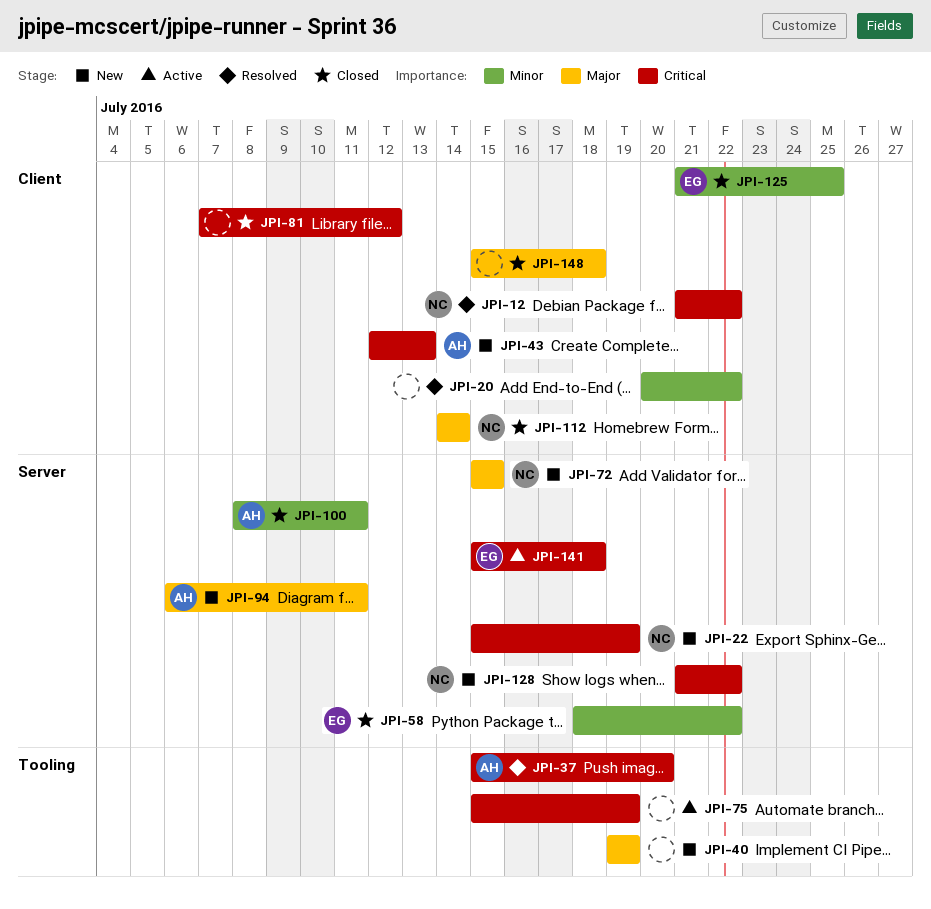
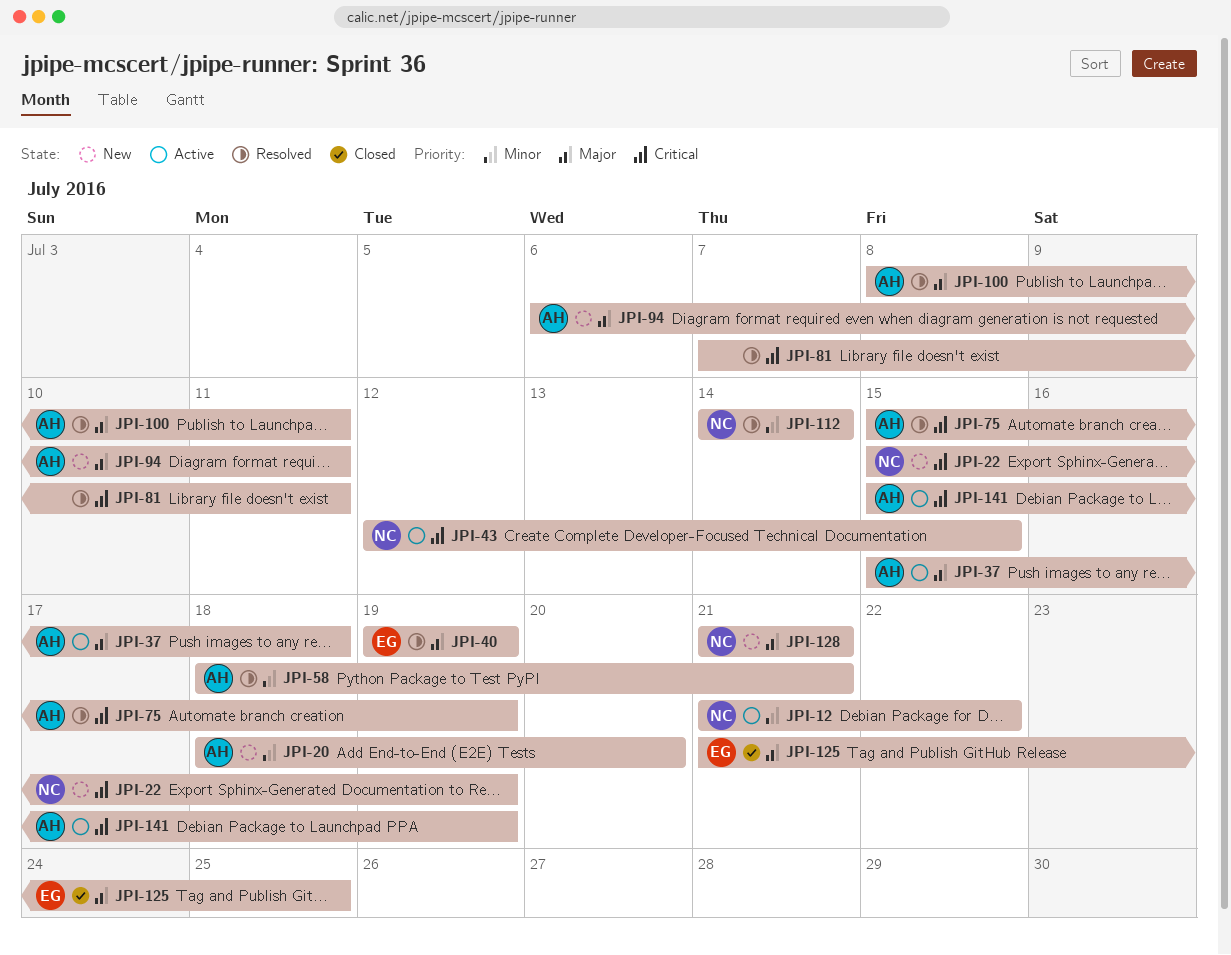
JPI-12, status: Resolved -> Active
JPI-12, priority: Critical -> Minor
JPI-20, status: Resolved -> New
JPI-20, owner: none -> AH
JPI-20, start: Jul 20 -> Jul 18
JPI-20, due: Jul 22 -> Jul 20
JPI-37, status: Resolved -> Active
JPI-37, priority: Critical -> Major
JPI-37, due: Jul 20 -> Jul 18
JPI-40, status: New -> Resolved
JPI-40, owner: none -> EG
JPI-43, status: New -> Active
JPI-43, owner: AH -> NC
JPI-43, due: Jul 13 -> Jul 15
JPI-58, status: Closed -> Resolved
JPI-58, owner: EG -> AH
JPI-58, due: Jul 22 -> Jul 21
JPI-72: present -> none
JPI-75, status: Active -> Resolved
JPI-75, owner: none -> AH
JPI-81, status: Closed -> Resolved
JPI-81, due: Jul 12 -> Jul 11
JPI-100, status: Closed -> Resolved
JPI-100, priority: Minor -> Major
JPI-112, status: Closed -> Resolved
JPI-112, priority: Major -> Minor
JPI-125, priority: Minor -> Major
JPI-128, priority: Critical -> Major
JPI-128, due: Jul 22 -> Jul 21
JPI-141, owner: EG -> AH
JPI-141, due: Jul 18 -> Jul 19
JPI-148: present -> none

